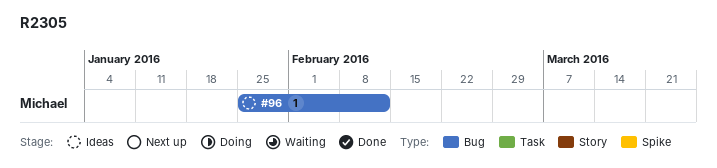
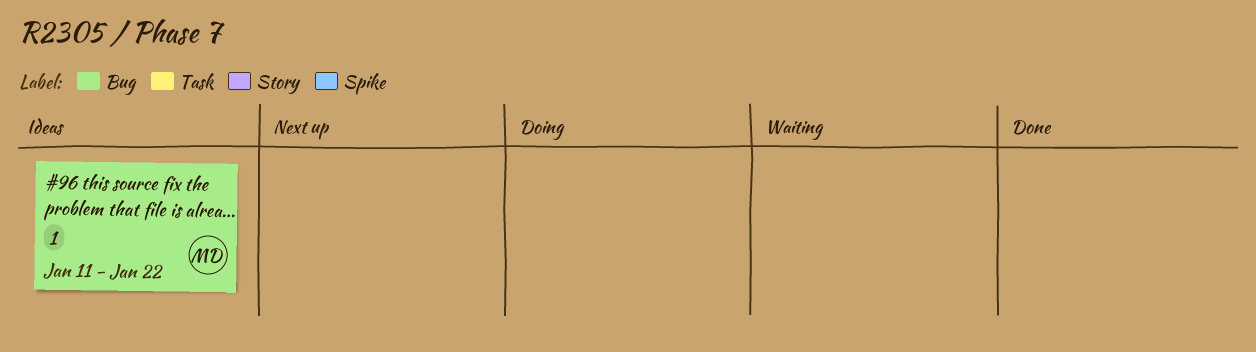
#96, start: Jan 25 -> Jan 11
#96, due: Feb 12 -> Jan 22

